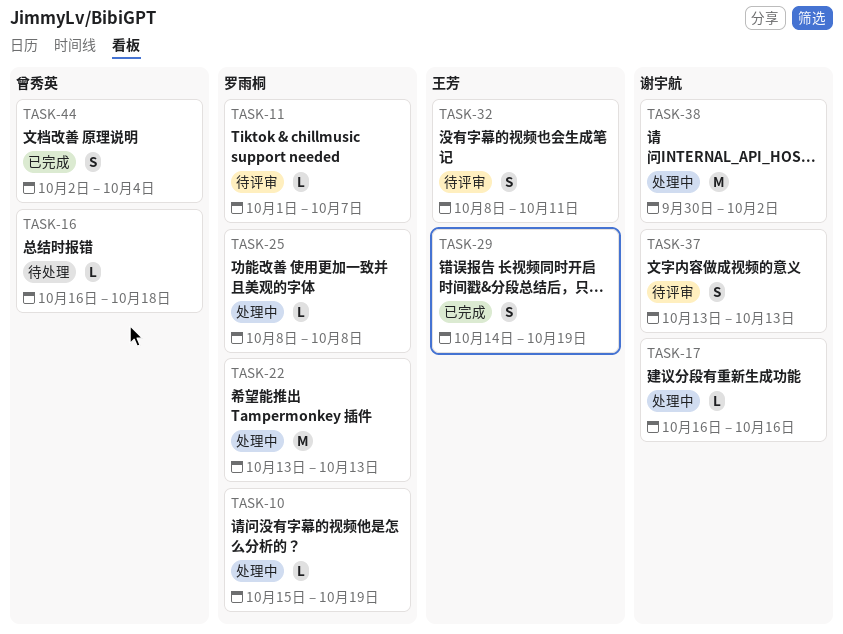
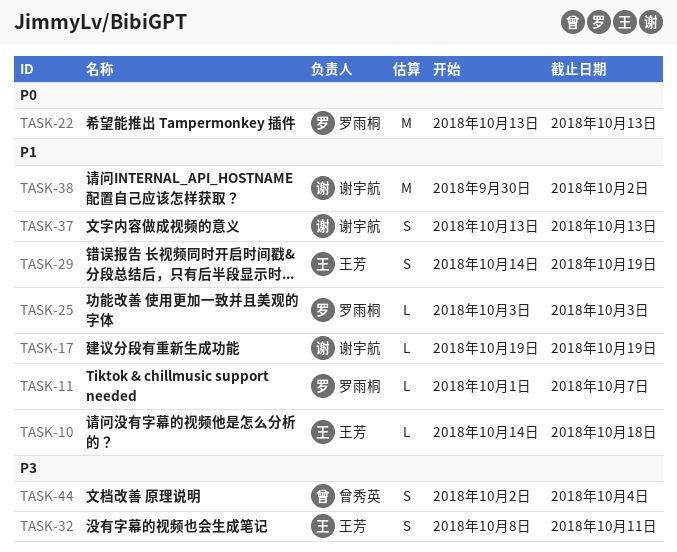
TASK-10, owner: 罗雨桐 -> 王芳
TASK-10, start: Oct 15 -> Oct 14
TASK-10, due: Oct 19 -> Oct 18
TASK-16: present -> none
TASK-17, start: Oct 16 -> Oct 19
TASK-17, due: Oct 16 -> Oct 19
TASK-25, start: Oct 8 -> Oct 3
TASK-25, due: Oct 8 -> Oct 3

